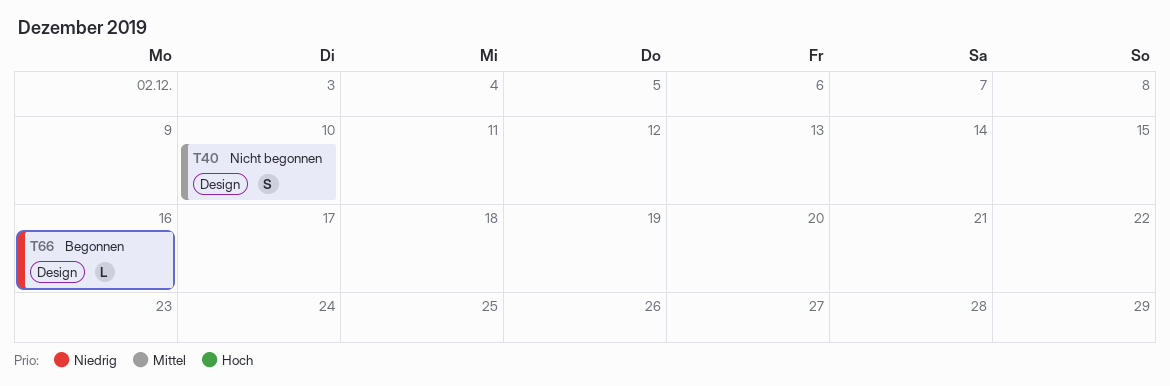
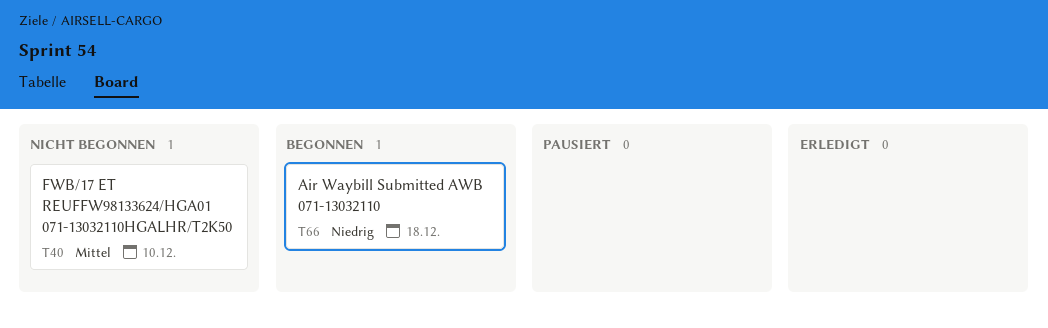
T66, due: Dec 16 -> Dec 18

